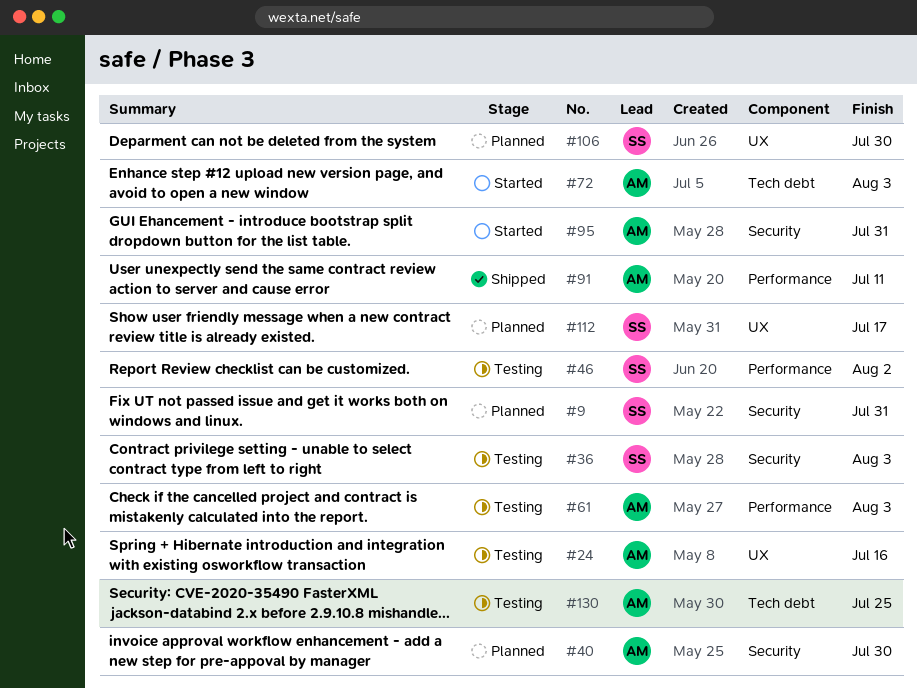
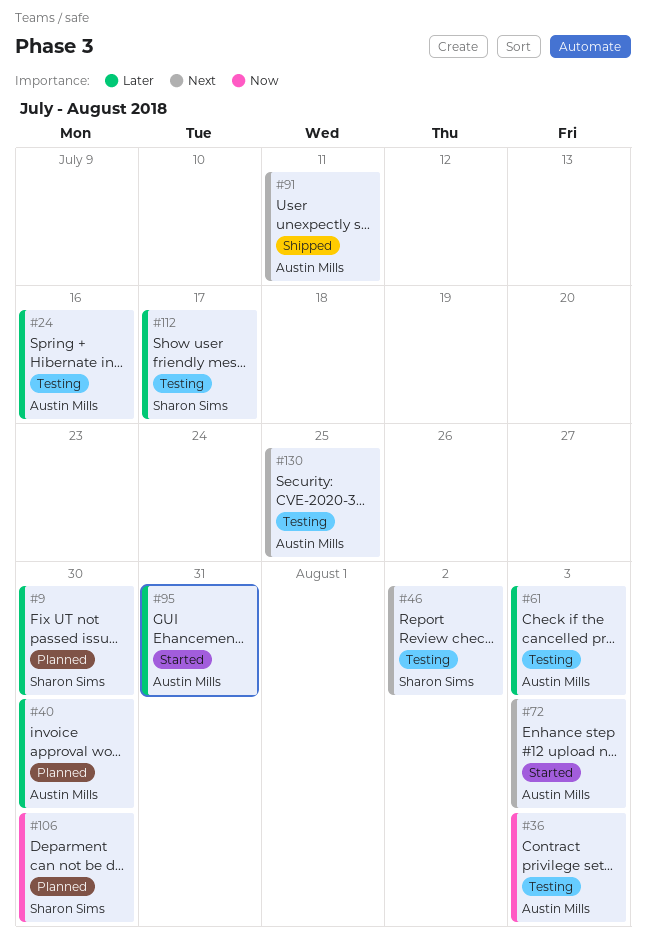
#9, due: Jul 31 -> Jul 30
#36, owner: Sharon Sims -> Austin Mills
#112, status: Planned -> Testing

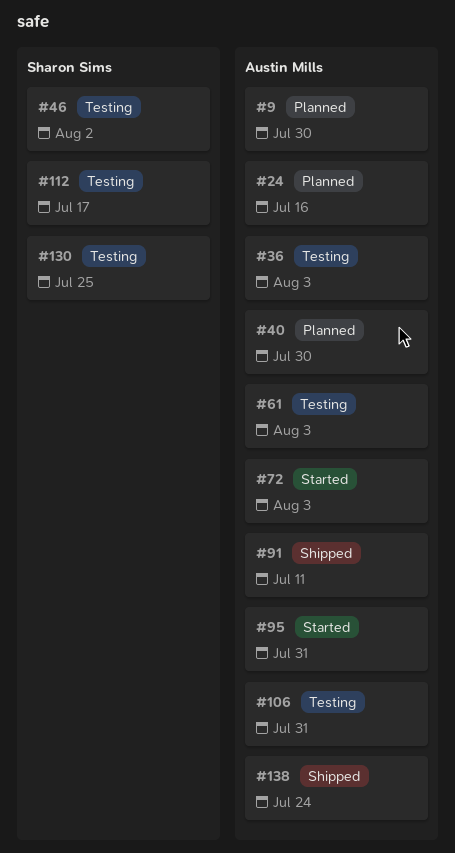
#9, owner: Sharon Sims -> Austin Mills
#24, status: Testing -> Planned
#106, status: Planned -> Testing
#106, owner: Sharon Sims -> Austin Mills
#106, due: Jul 30 -> Jul 31
#130, owner: Austin Mills -> Sharon Sims
#138: none -> present

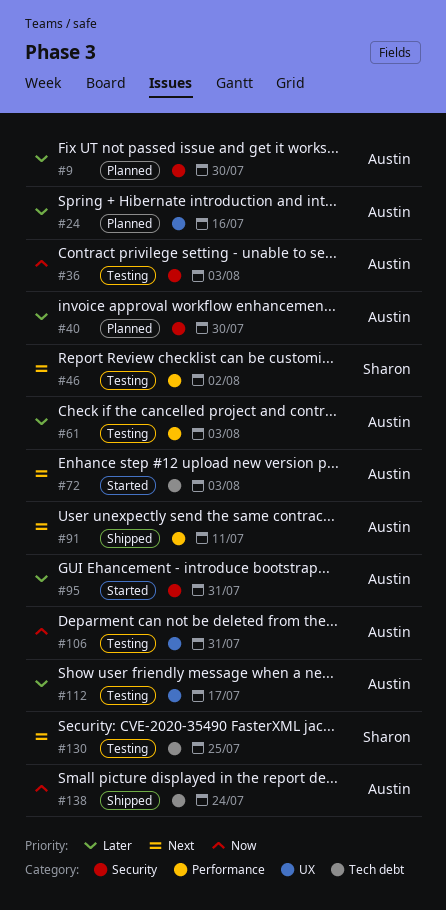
#112, owner: Sharon Sims -> Austin Mills

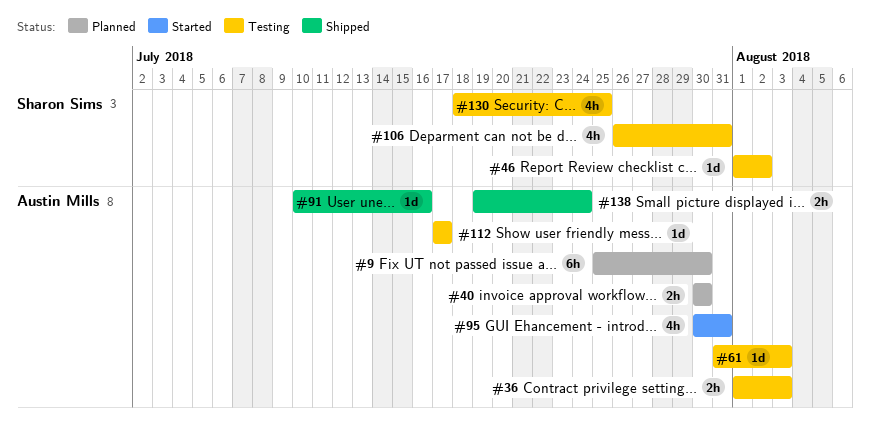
#24: present -> none
#72: present -> none
#91, due: Jul 11 -> Jul 16
#106, owner: Austin Mills -> Sharon Sims

